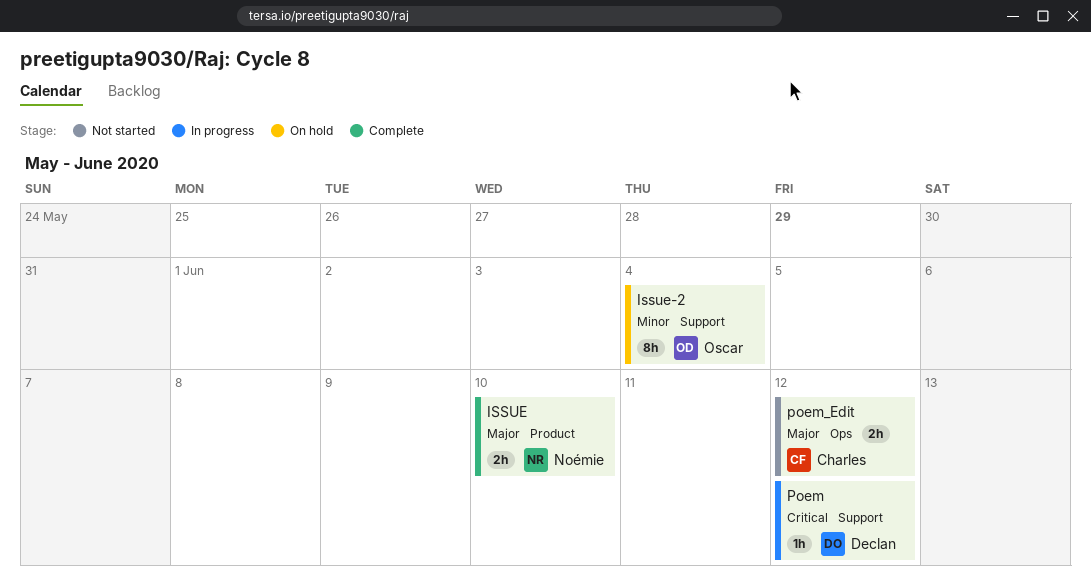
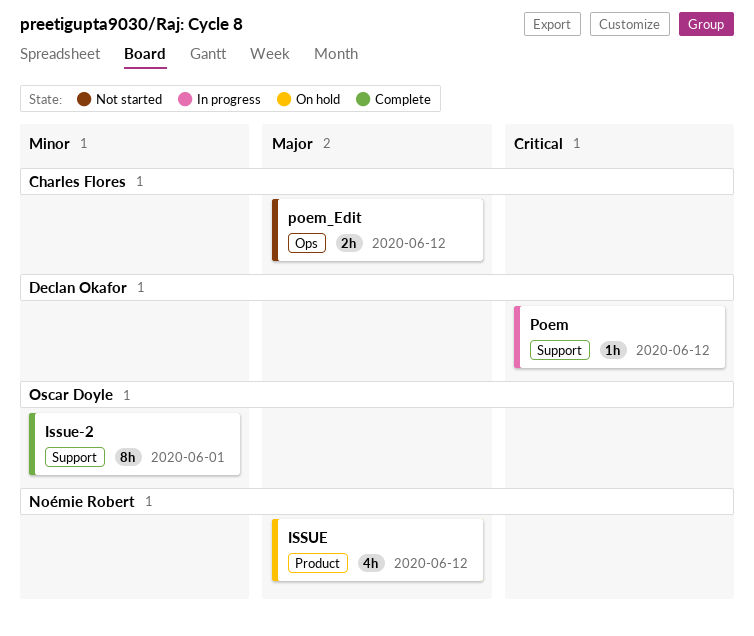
ISSUE, status: Complete -> On hold
ISSUE, estimate: 2h -> 4h
ISSUE, due: Jun 10 -> Jun 12
Issue-2, status: On hold -> Complete
Issue-2, due: Jun 4 -> Jun 1

